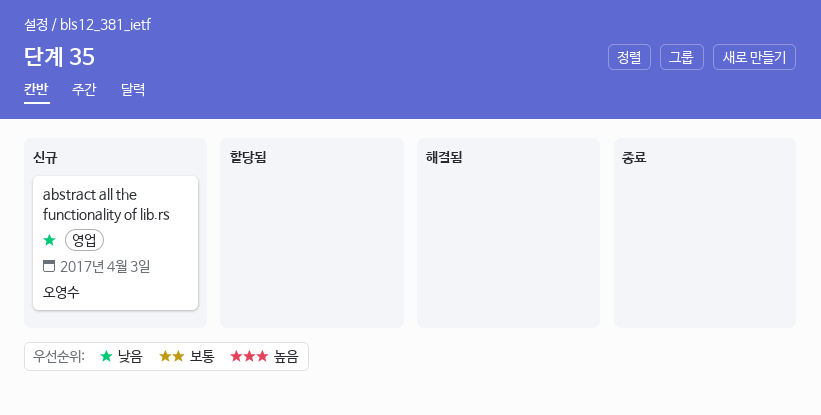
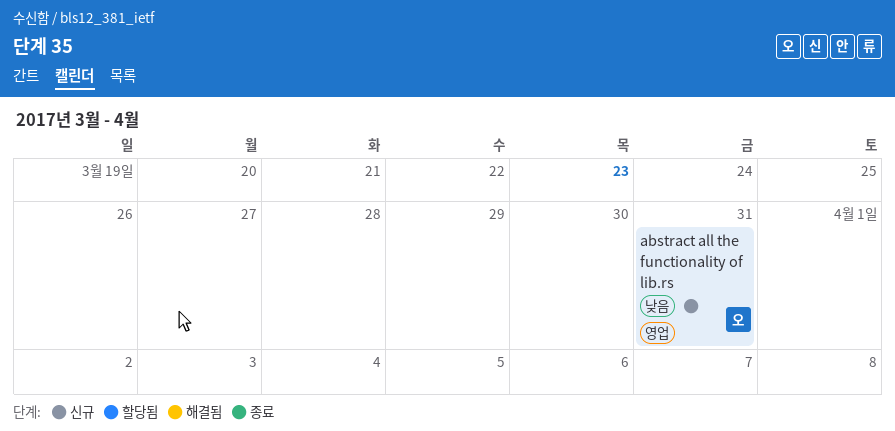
abstract all the functionality of lib.rs, due: Apr 3 -> Mar 31

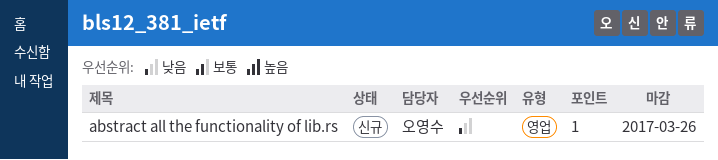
abstract all the functionality of lib.rs, due: Mar 31 -> Mar 26

